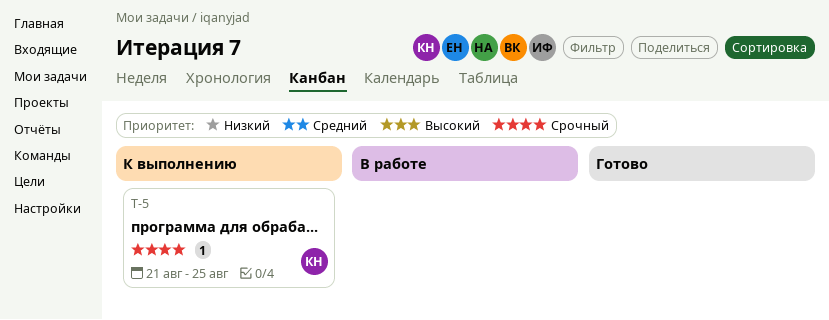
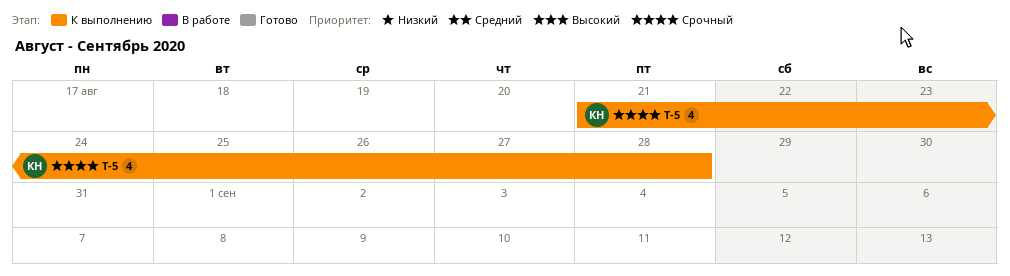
T-5, estimate: 1 -> 4
T-5, due: Aug 25 -> Aug 28

